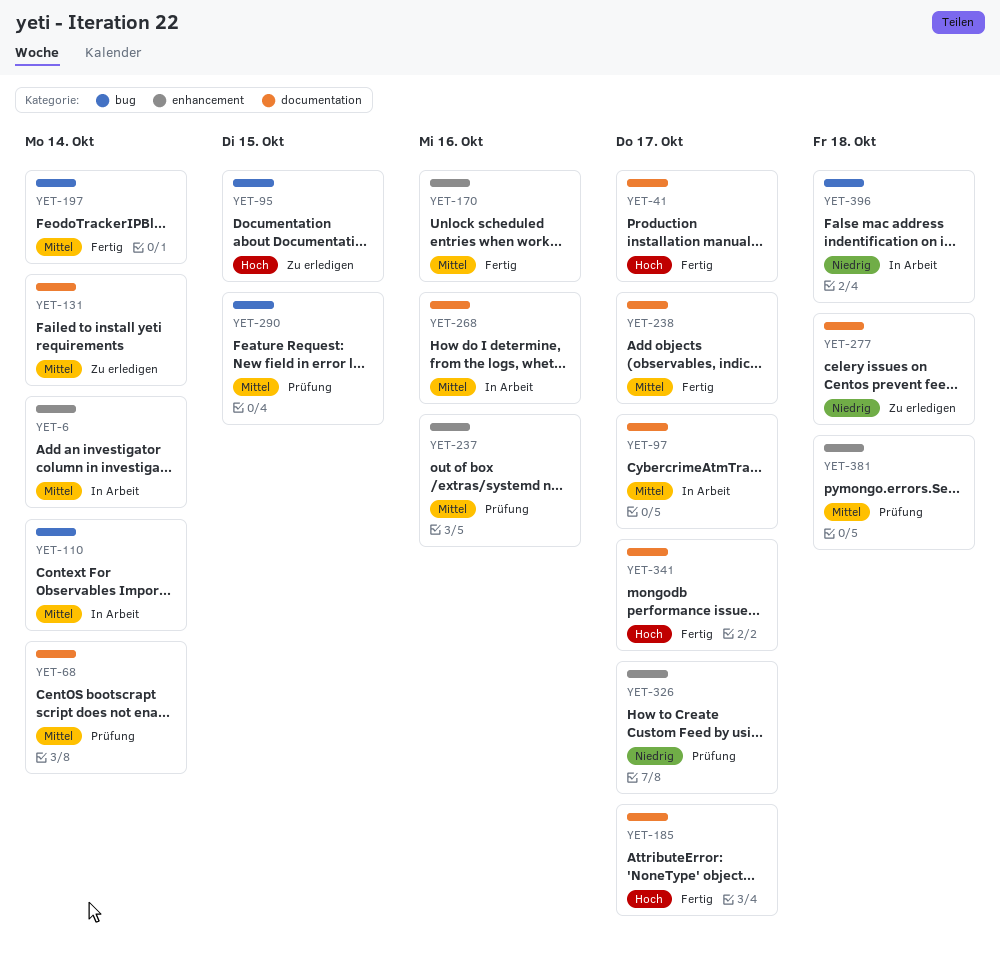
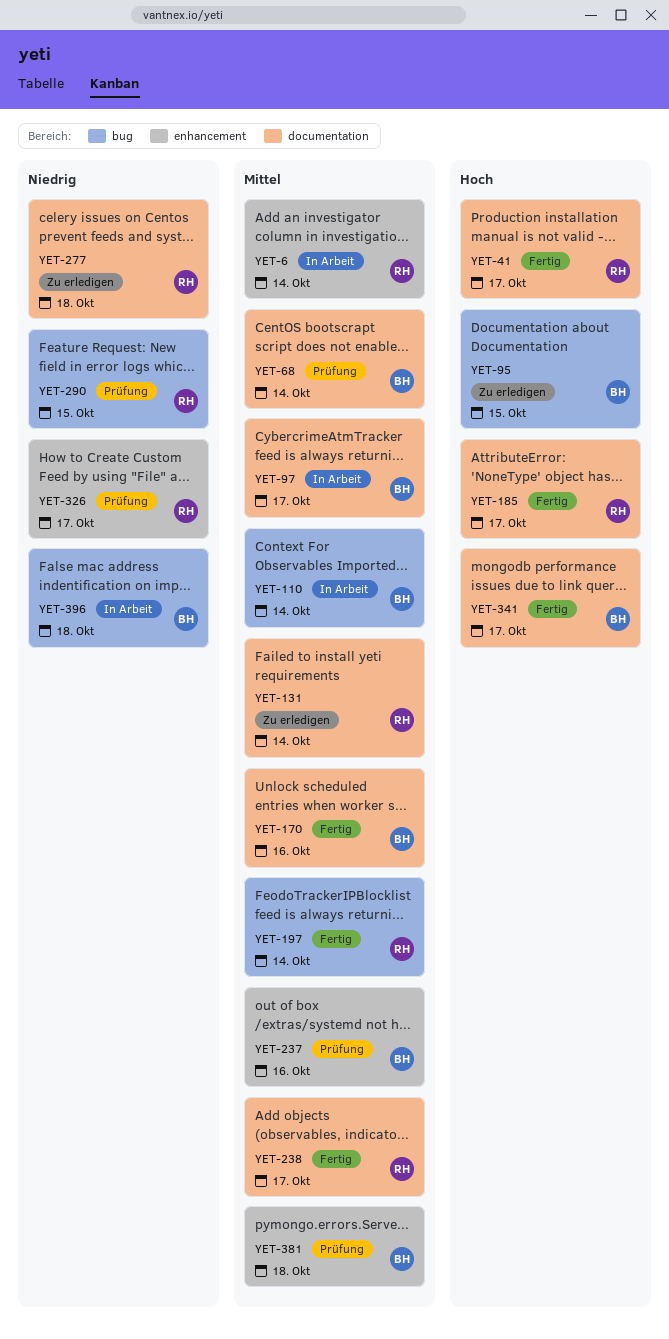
YET-170, label: enhancement -> documentation
YET-268: present -> none
YET-290, priority: Mittel -> Niedrig

